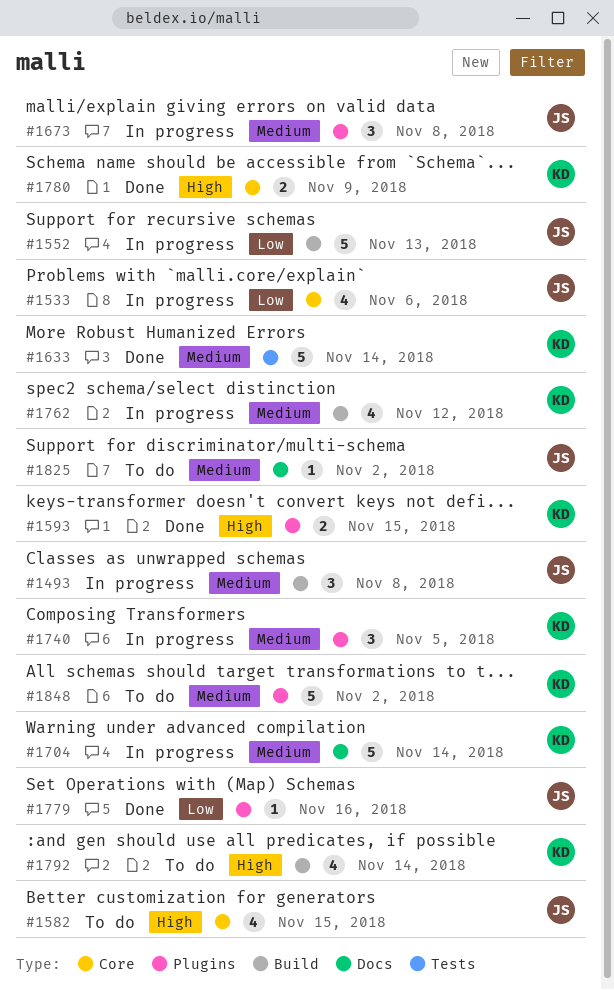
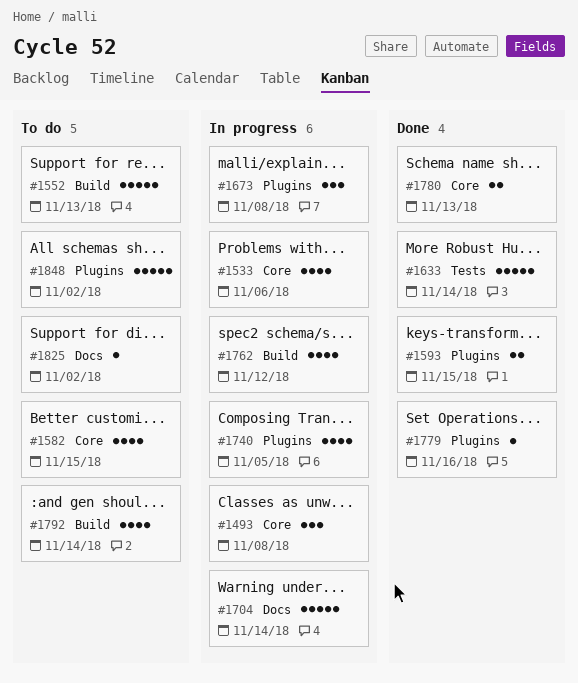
#1493, label: Build -> Core
#1552, status: In progress -> To do
#1740, estimate: 3 -> 4
#1780, due: Nov 9 -> Nov 13

